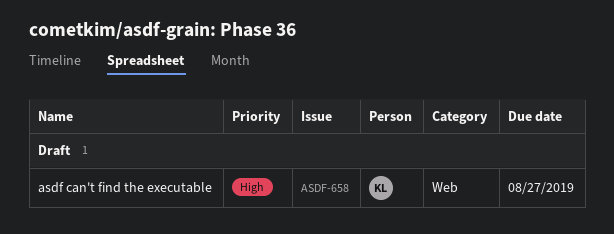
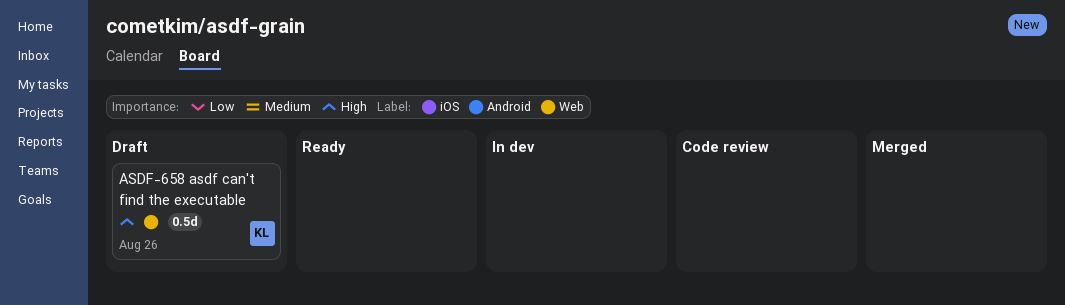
ASDF-658, due: Aug 27 -> Aug 26

